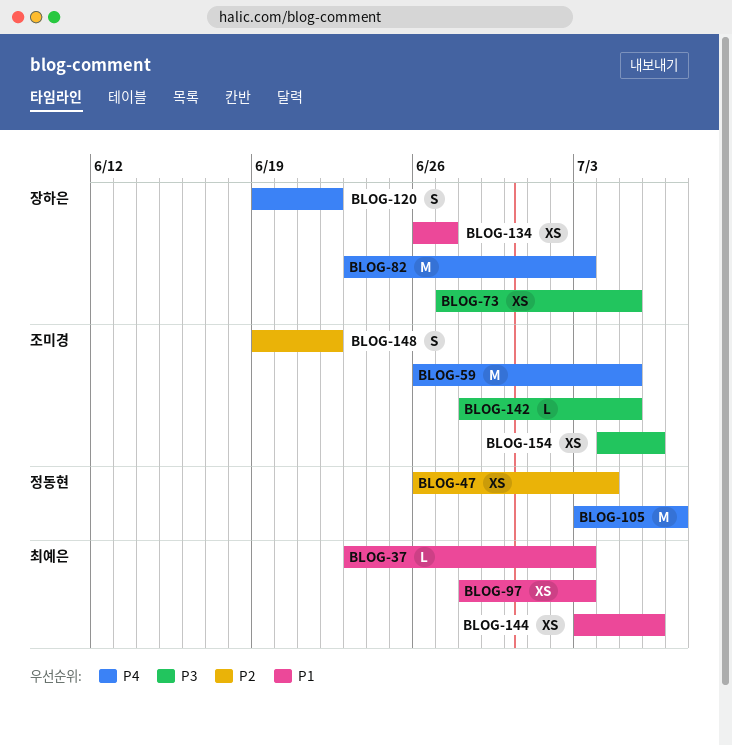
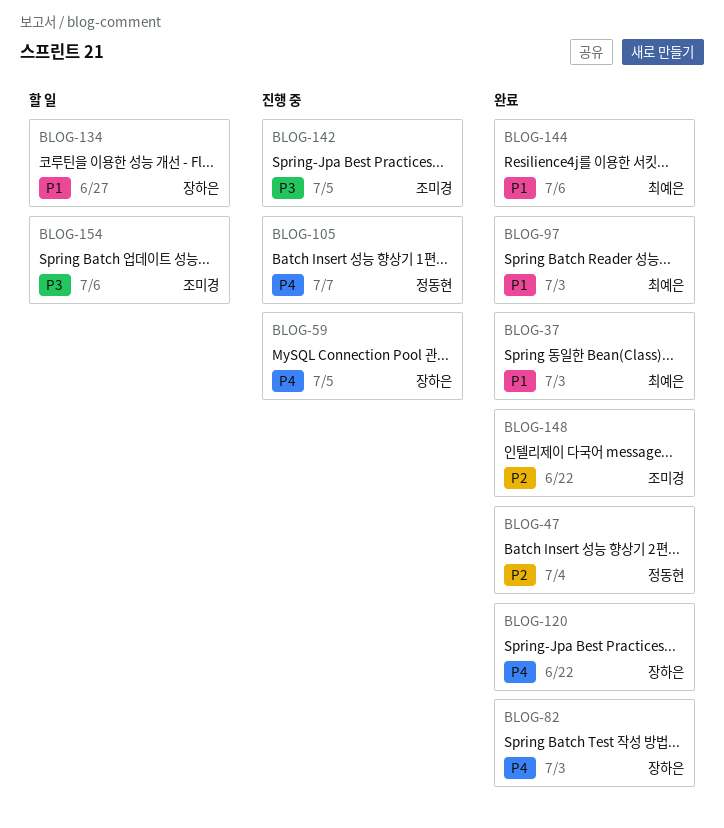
BLOG-59, owner: 조미경 -> 장하은
BLOG-73: present -> none

